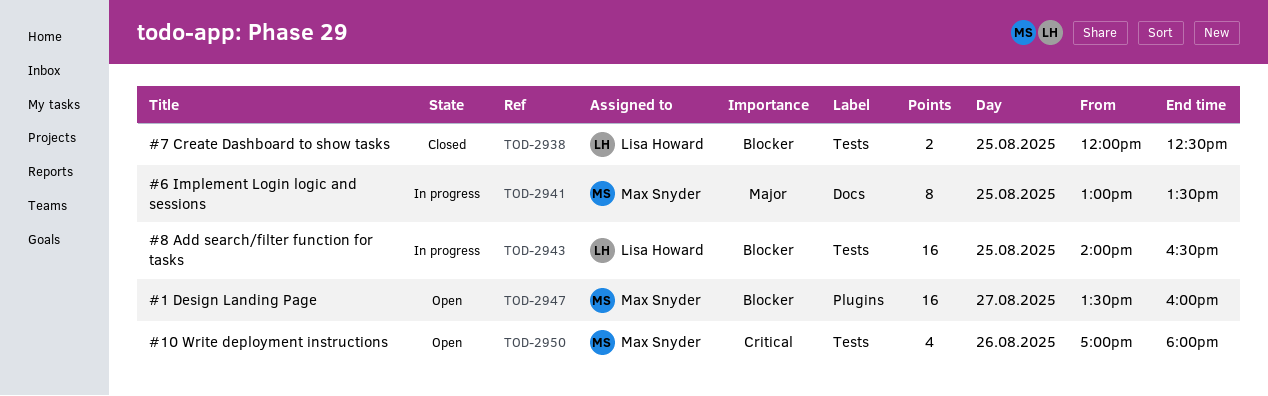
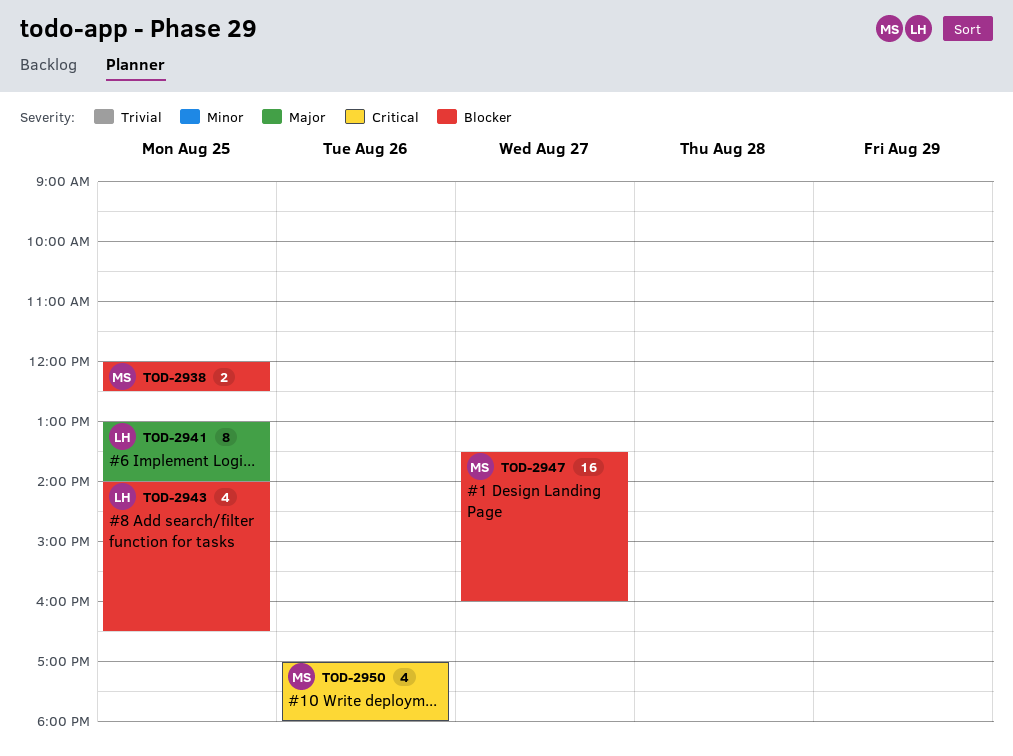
TOD-2938, owner: Lisa Howard -> Max Snyder
TOD-2941, owner: Max Snyder -> Lisa Howard
TOD-2941, ends: 13:30 -> 14:00
TOD-2943, estimate: 16 -> 4

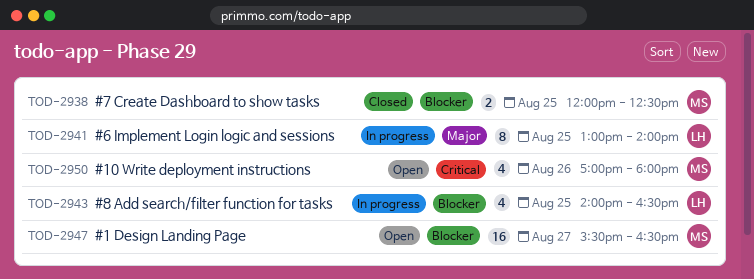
TOD-2947, begins: 13:30 -> 15:30
TOD-2947, ends: 16:00 -> 16:30

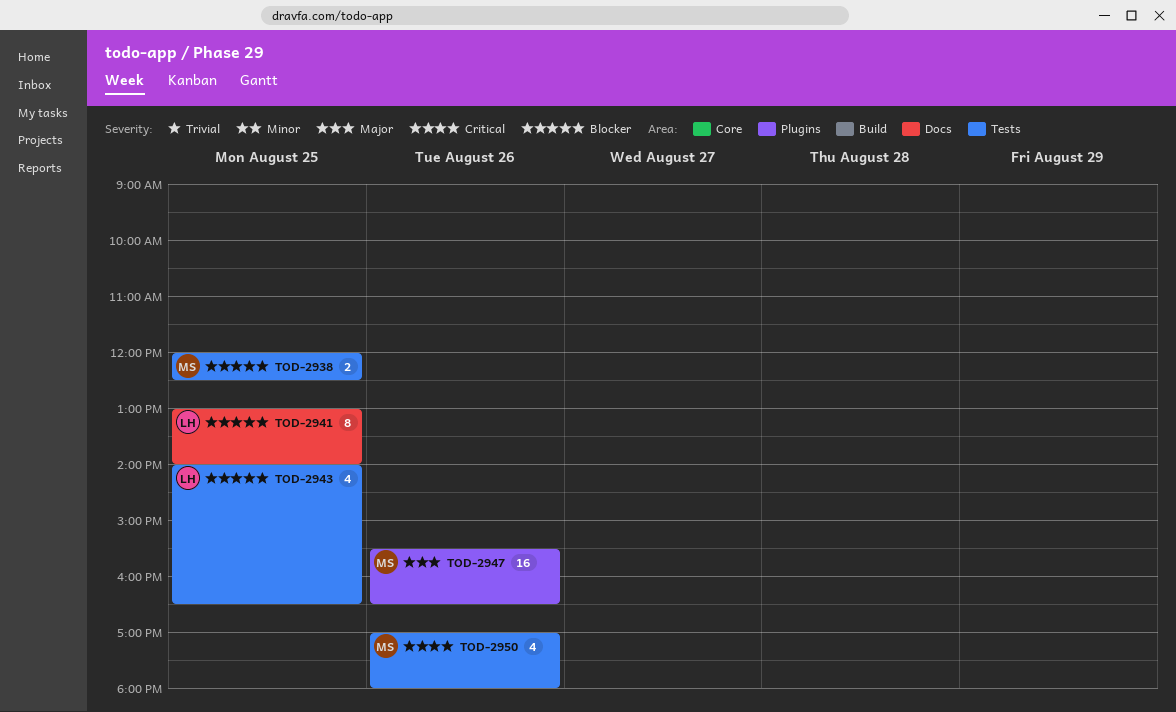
TOD-2941, priority: Major -> Blocker
TOD-2947, priority: Blocker -> Major
TOD-2947, day: Aug 27 -> Aug 26

